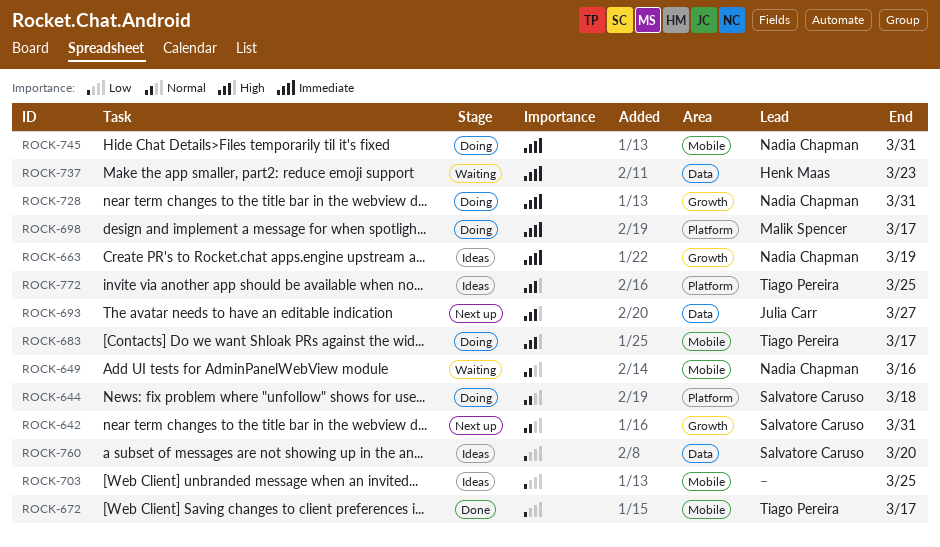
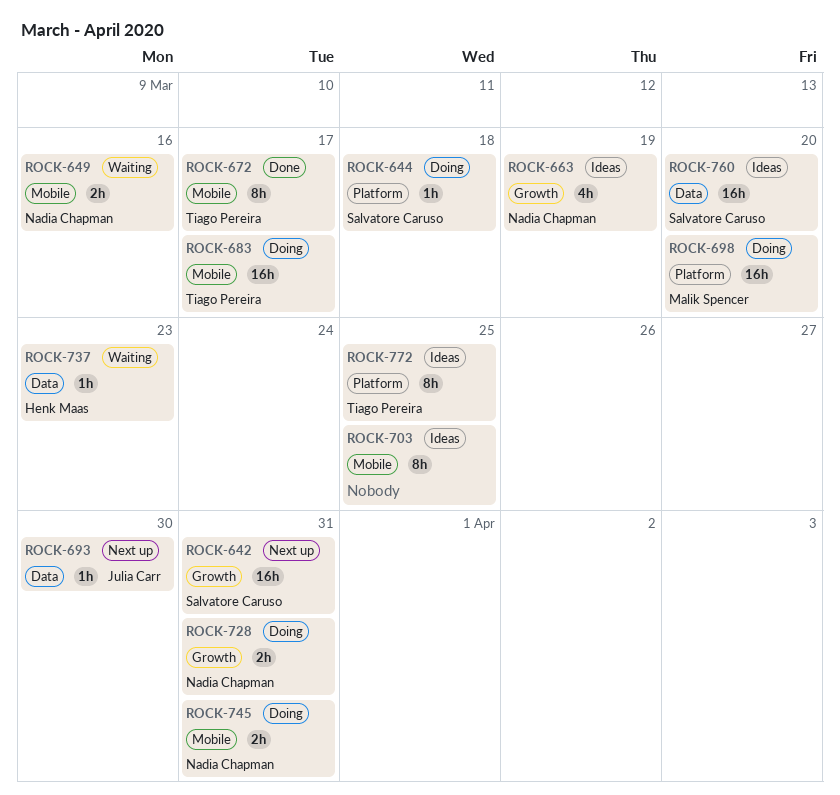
ROCK-693, due: Mar 27 -> Mar 30
ROCK-698, due: Mar 17 -> Mar 20

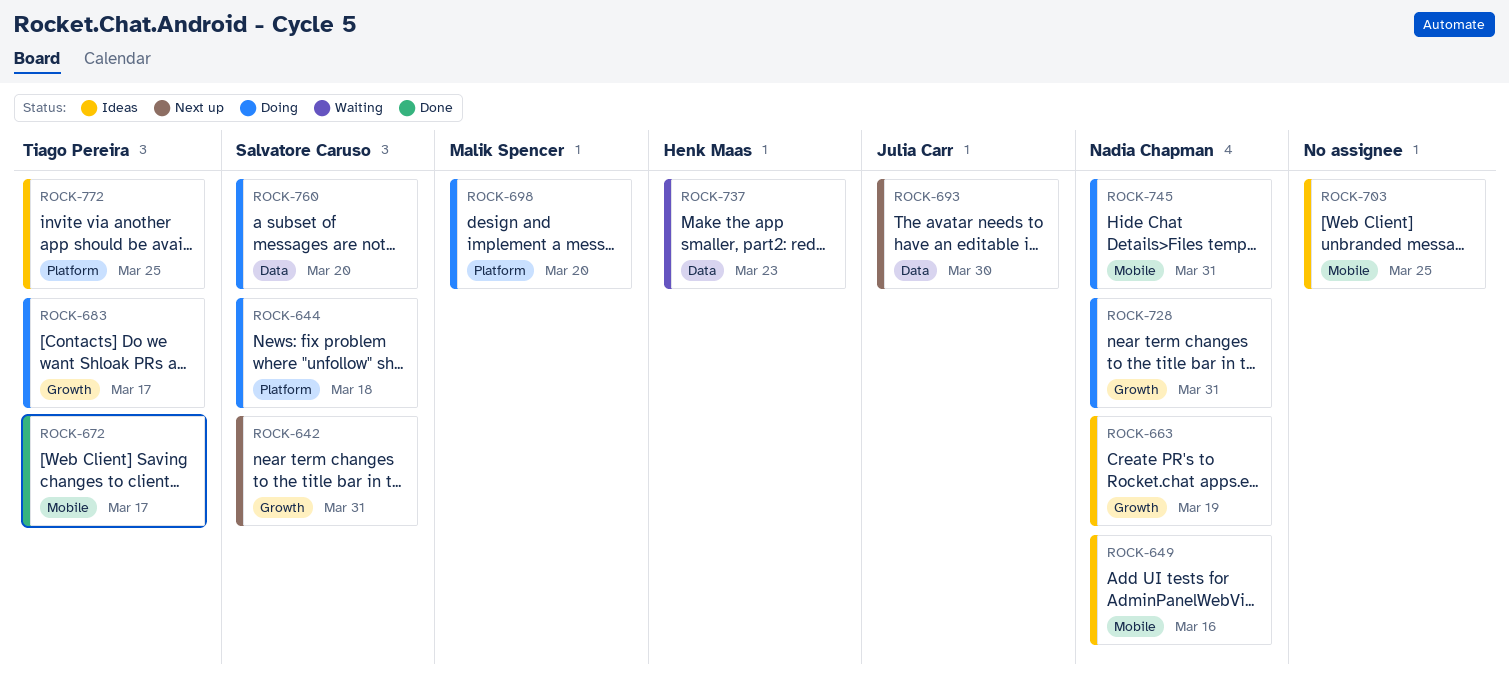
ROCK-649, status: Waiting -> Ideas
ROCK-683, label: Mobile -> Growth
ROCK-760, status: Ideas -> Doing

